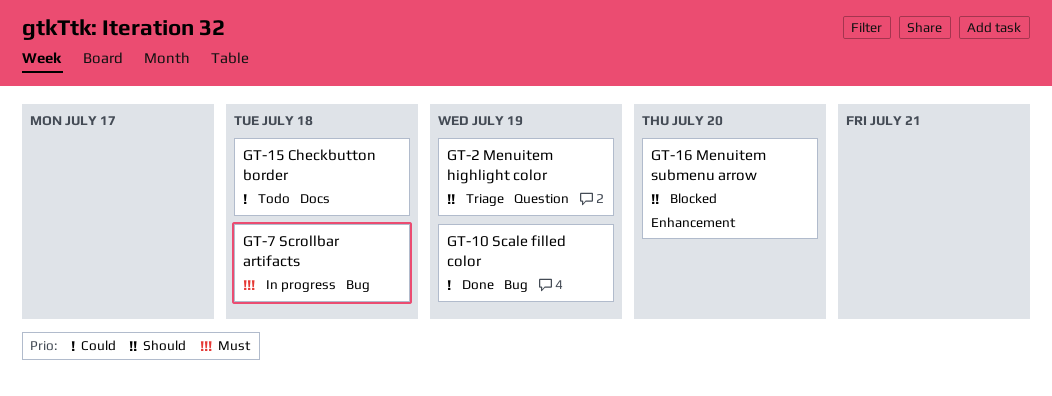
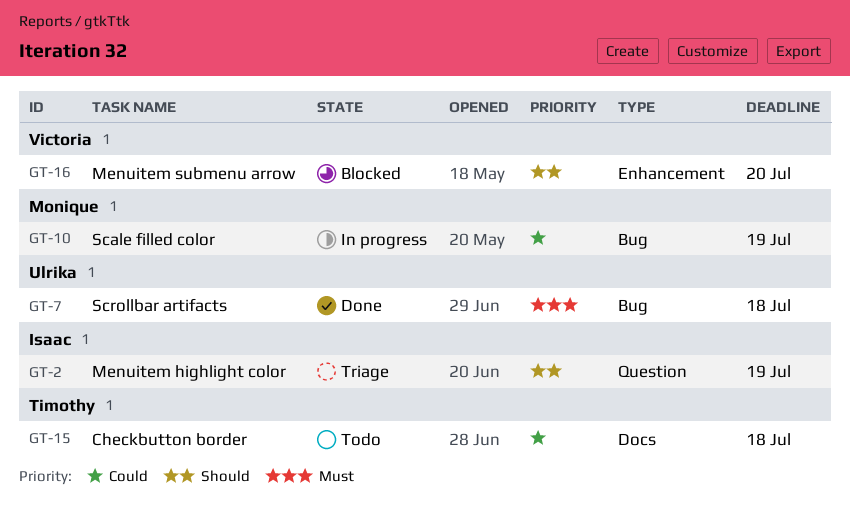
GT-7, status: In progress -> Done
GT-10, status: Done -> In progress

